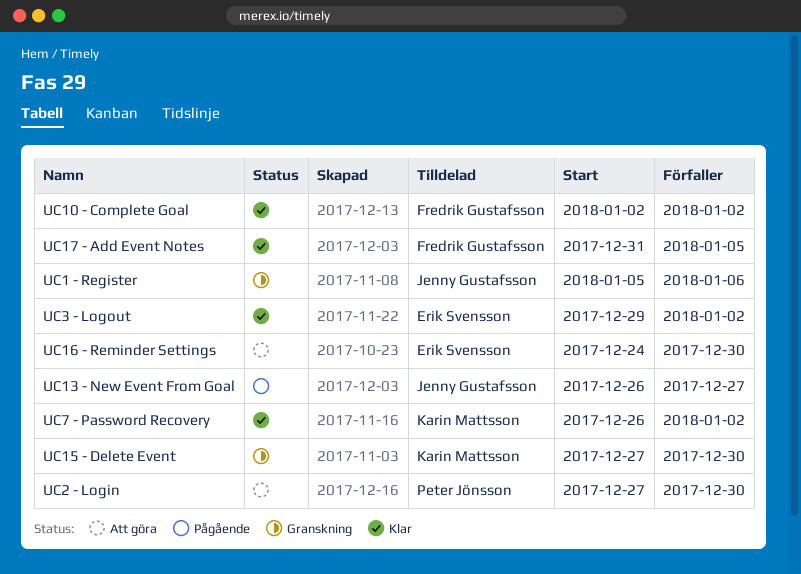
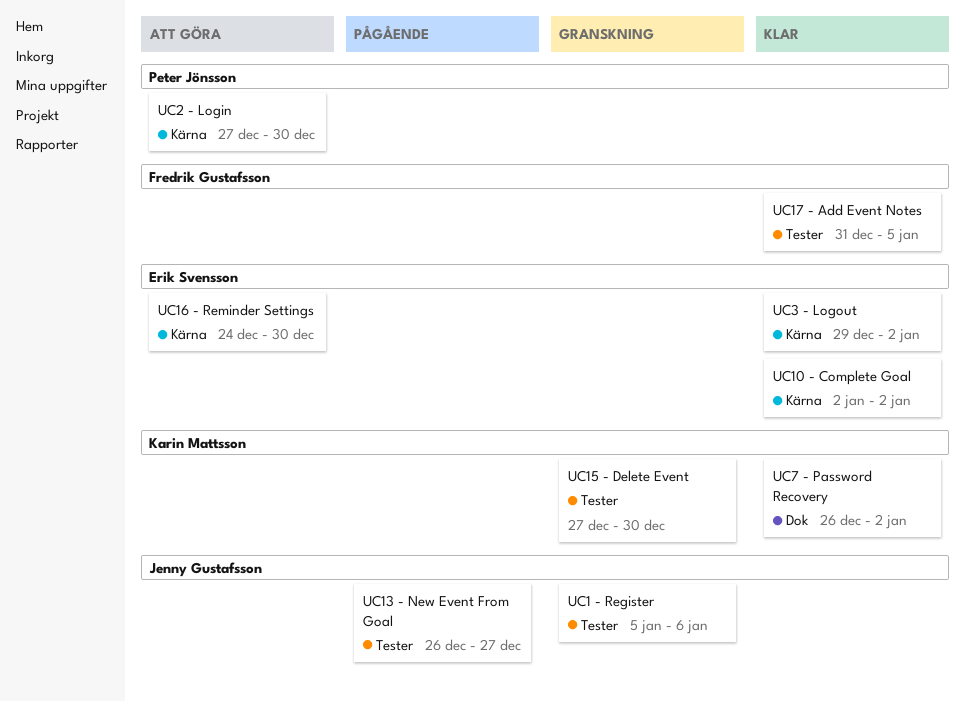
UC10 - Complete Goal, owner: Fredrik Gustafsson -> Erik Svensson

